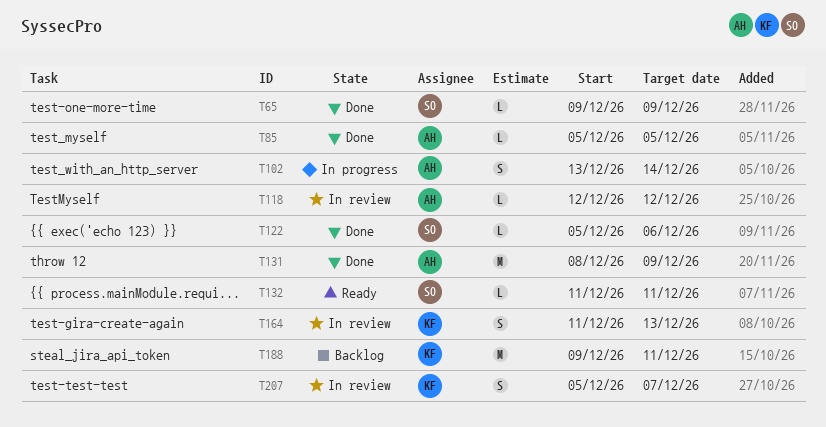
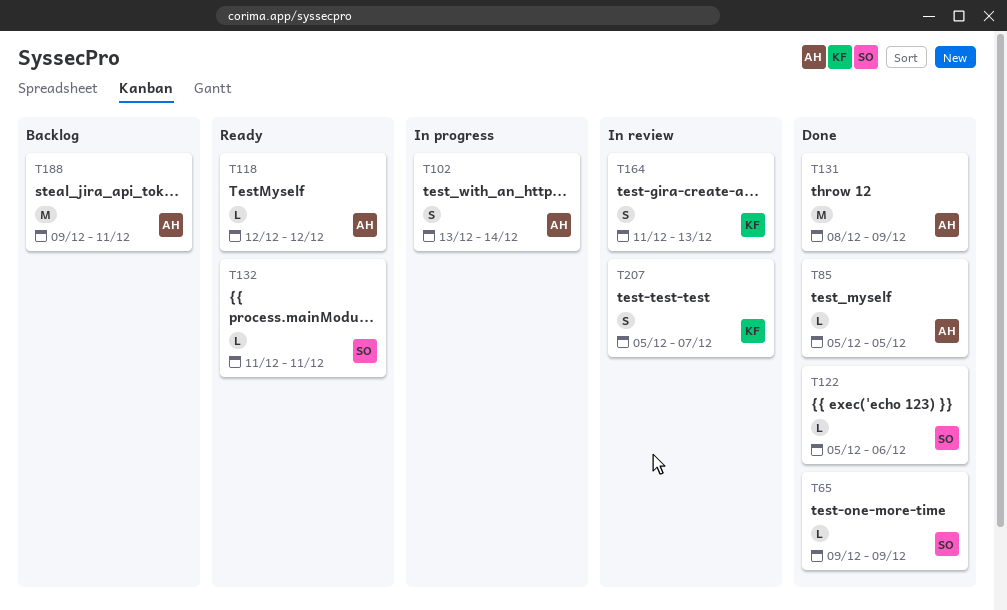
T118, status: In review -> Ready
T188, owner: KF -> AH

